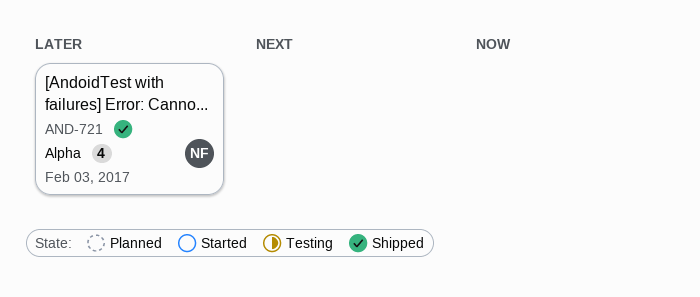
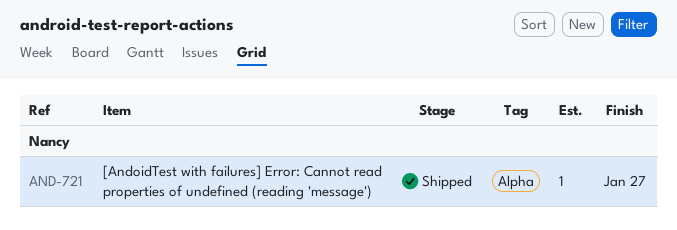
AND-721, estimate: 4 -> 1
AND-721, due: Feb 3 -> Jan 27

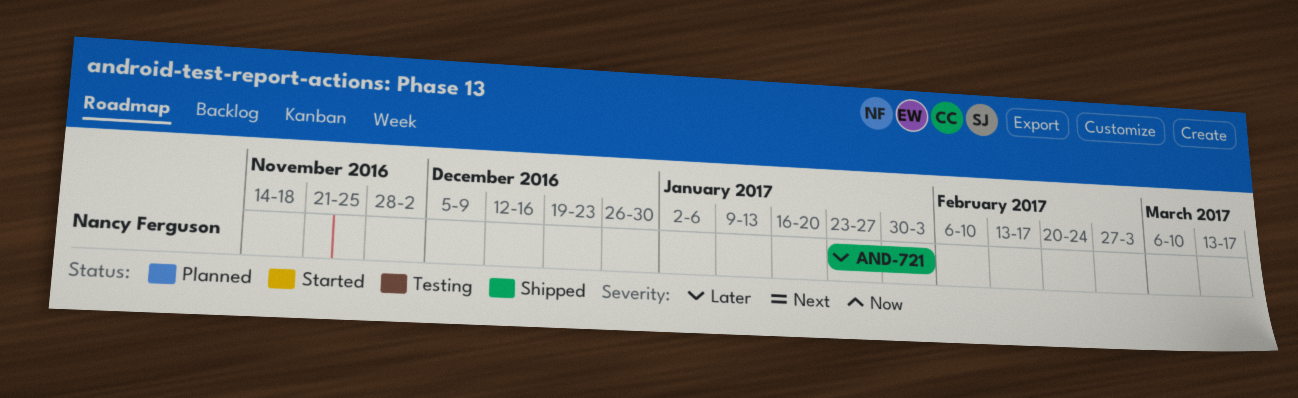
AND-721, due: Jan 27 -> Feb 3

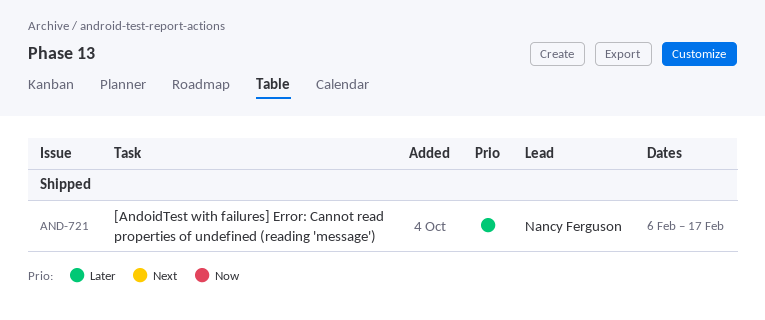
AND-721, start: Jan 23 -> Feb 6
AND-721, due: Feb 3 -> Feb 17

